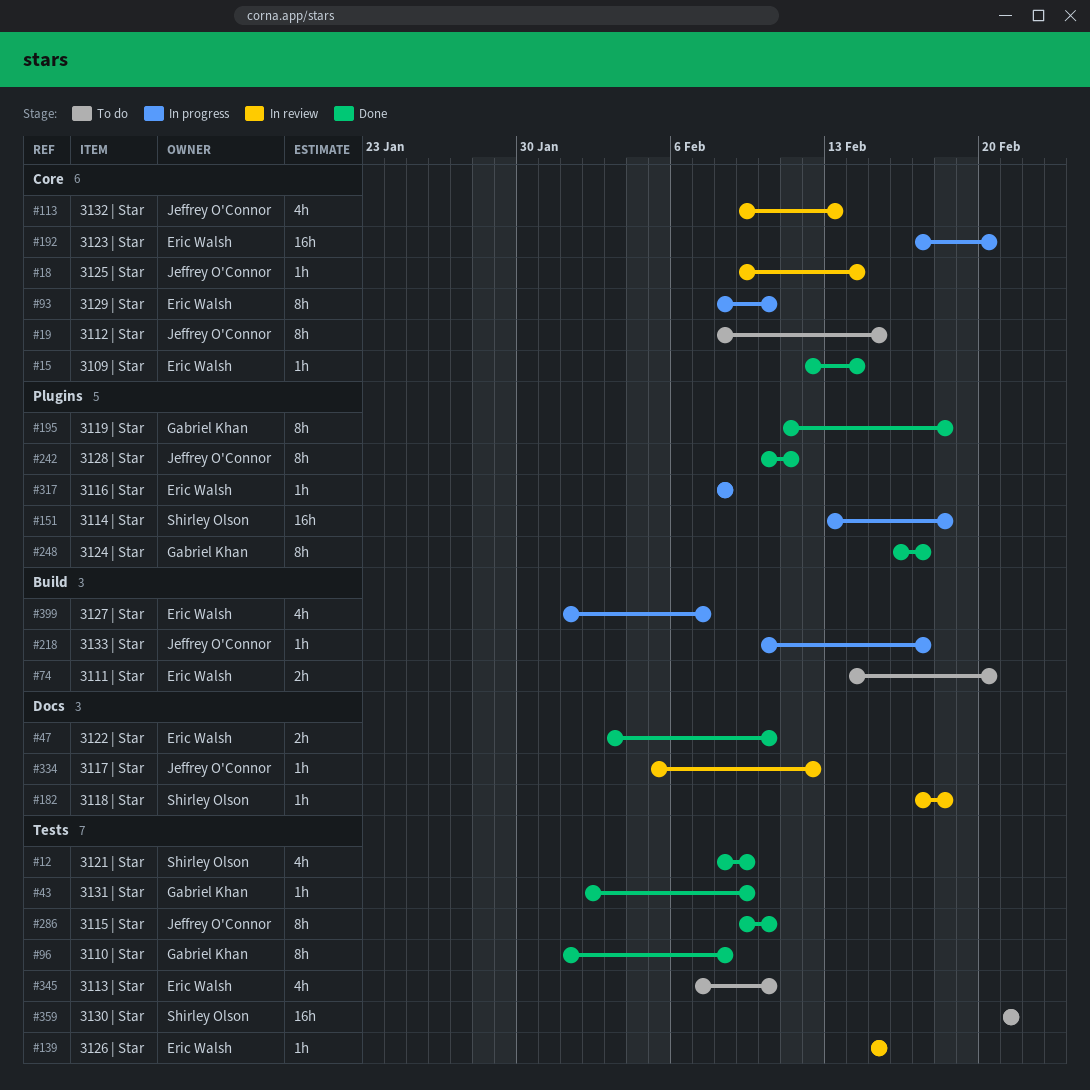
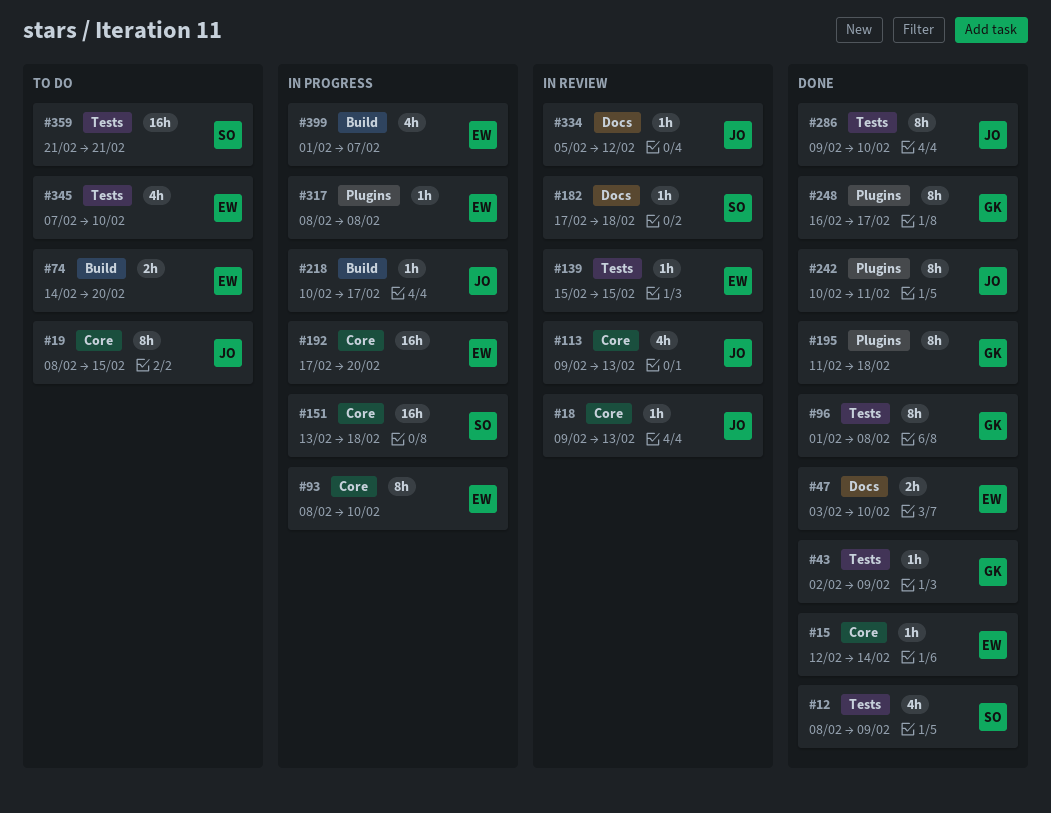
#18, due: Feb 14 -> Feb 13
#151, label: Plugins -> Core

